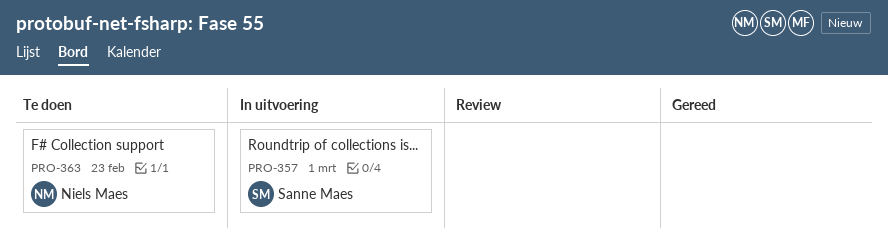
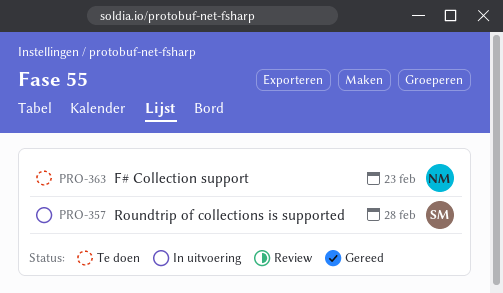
PRO-357, due: Mar 1 -> Feb 28

